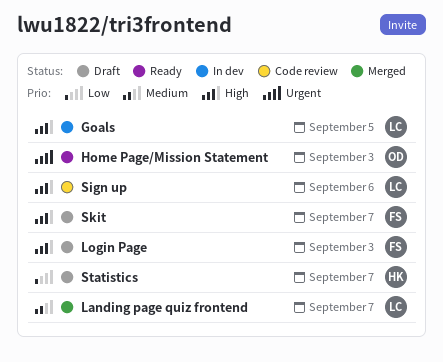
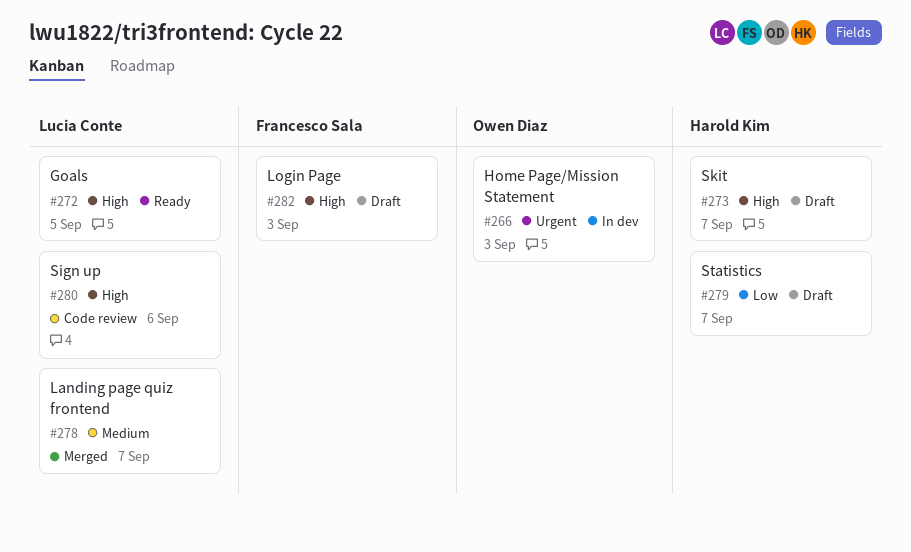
Goals, status: In dev -> Ready
Home Page/Mission Statement, status: Ready -> In dev
Skit, owner: Francesco Sala -> Harold Kim

